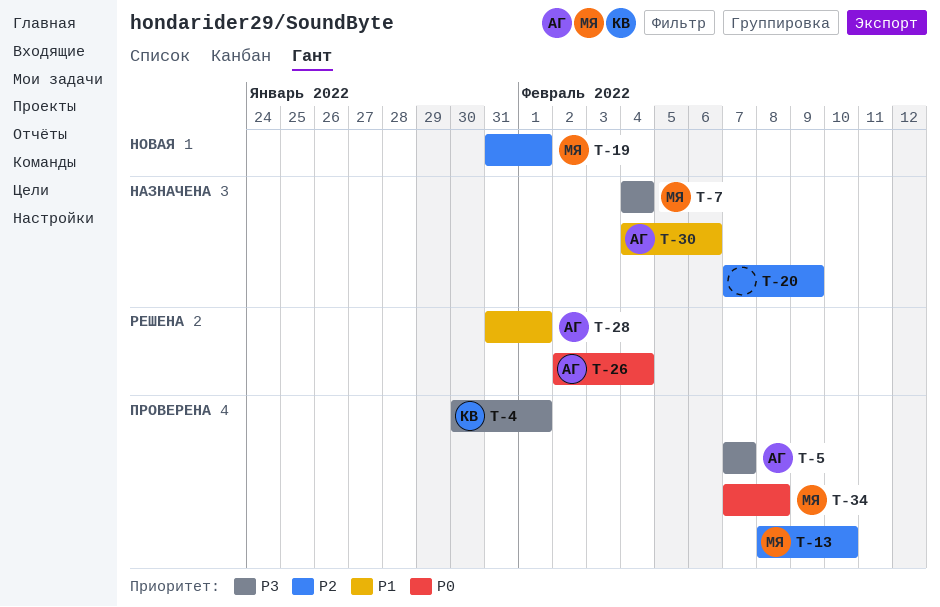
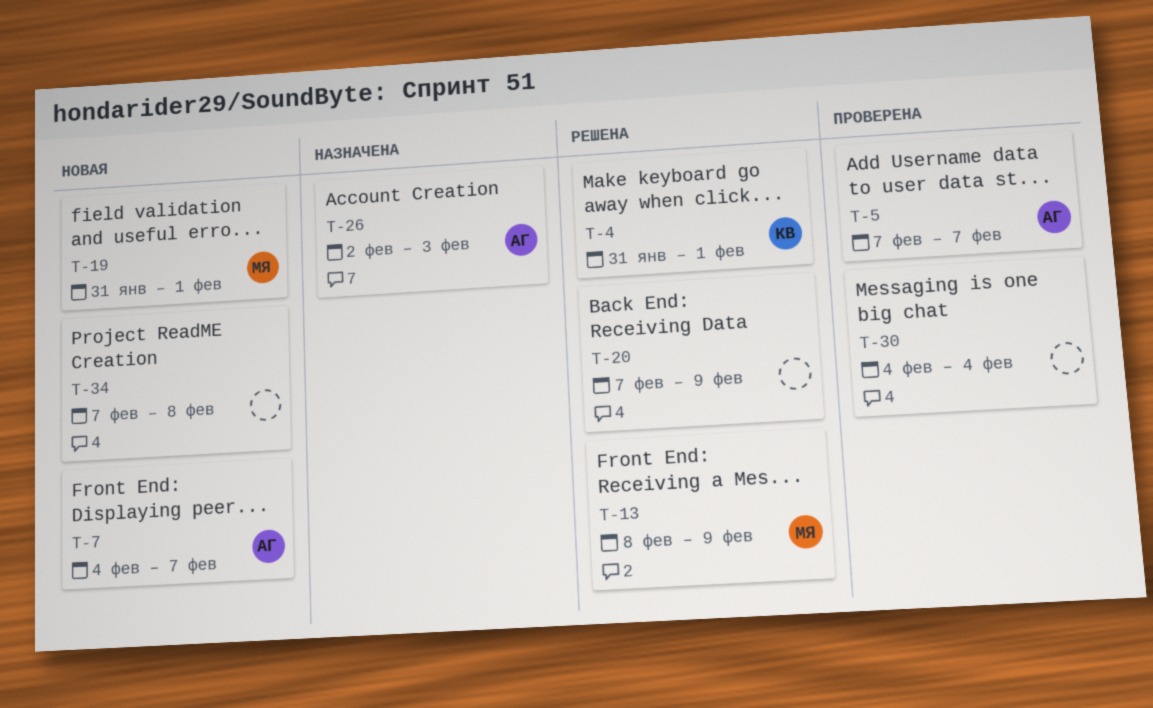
T-4, status: Проверена -> Решена
T-4, start: Jan 30 -> Jan 31
T-7, status: Назначена -> Новая
T-7, owner: МЯ -> АГ
T-7, due: Feb 4 -> Feb 7
T-13, status: Проверена -> Решена
T-13, due: Feb 10 -> Feb 9
T-20, status: Назначена -> Решена
T-26, status: Решена -> Назначена
T-26, due: Feb 4 -> Feb 3
T-28: present -> none
T-30, status: Назначена -> Проверена
T-30, owner: АГ -> none
T-30, due: Feb 6 -> Feb 4
T-34, status: Проверена -> Новая
T-34, owner: МЯ -> none

